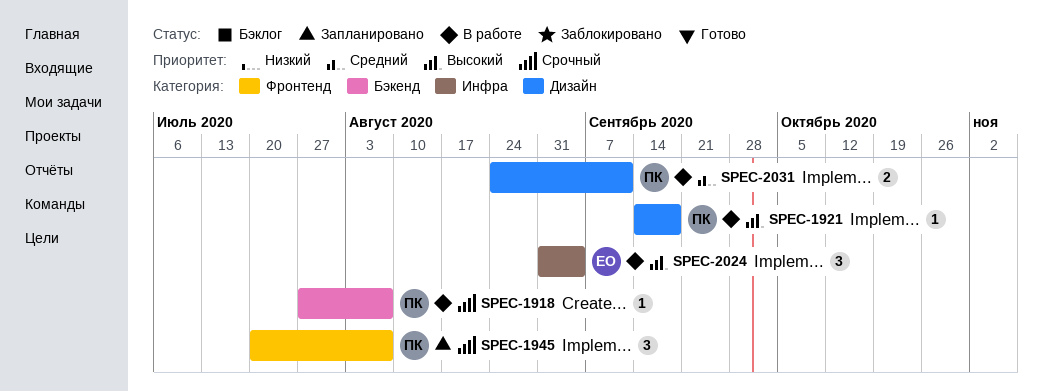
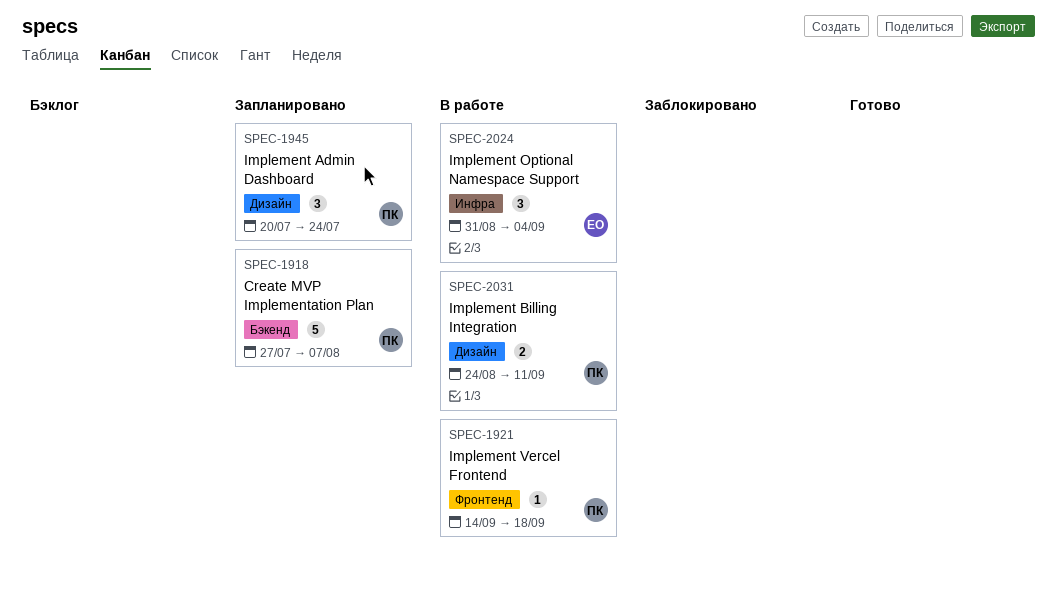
SPEC-1918, status: В работе -> Запланировано
SPEC-1918, estimate: 1 -> 5
SPEC-1921, label: Дизайн -> Фронтенд
SPEC-1945, label: Фронтенд -> Дизайн
SPEC-1945, due: Aug 7 -> Jul 24

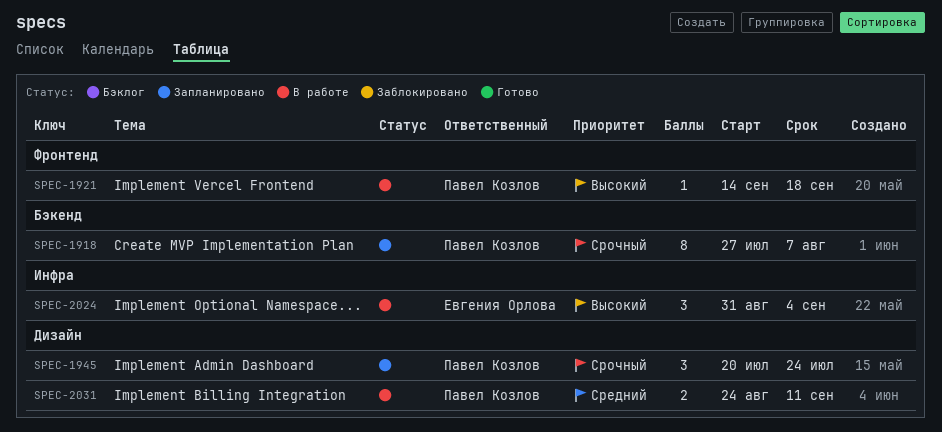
SPEC-1918, estimate: 5 -> 8

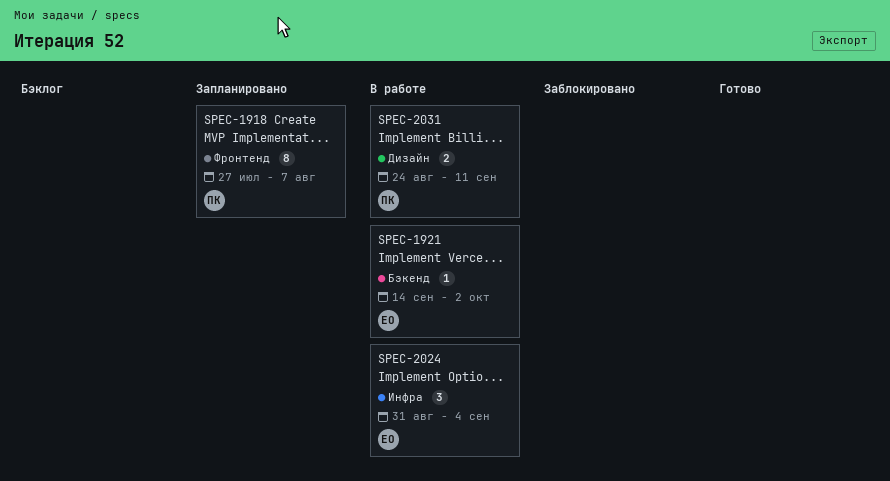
SPEC-1918, label: Бэкенд -> Фронтенд
SPEC-1921, owner: Павел Козлов -> Евгения Орлова
SPEC-1921, label: Фронтенд -> Бэкенд
SPEC-1921, due: Sep 18 -> Oct 2
SPEC-1945: present -> none

